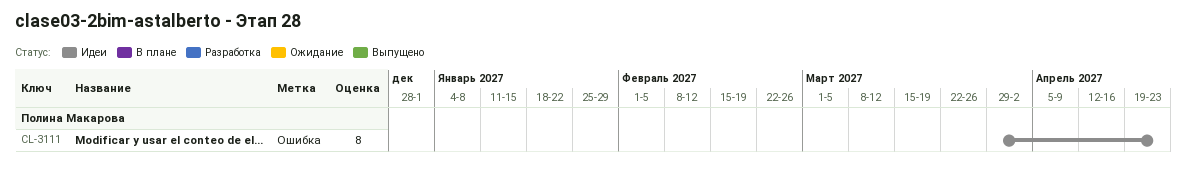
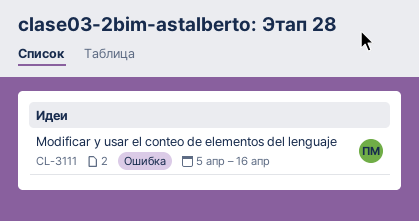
CL-3111, start: Mar 29 -> Apr 5
CL-3111, due: Apr 23 -> Apr 16

